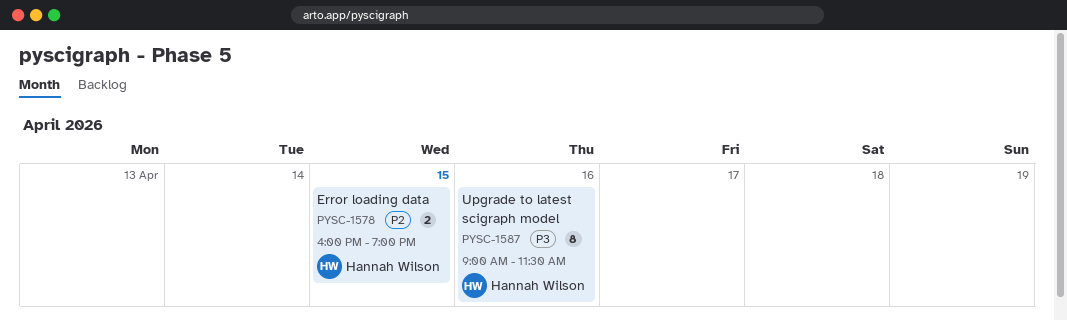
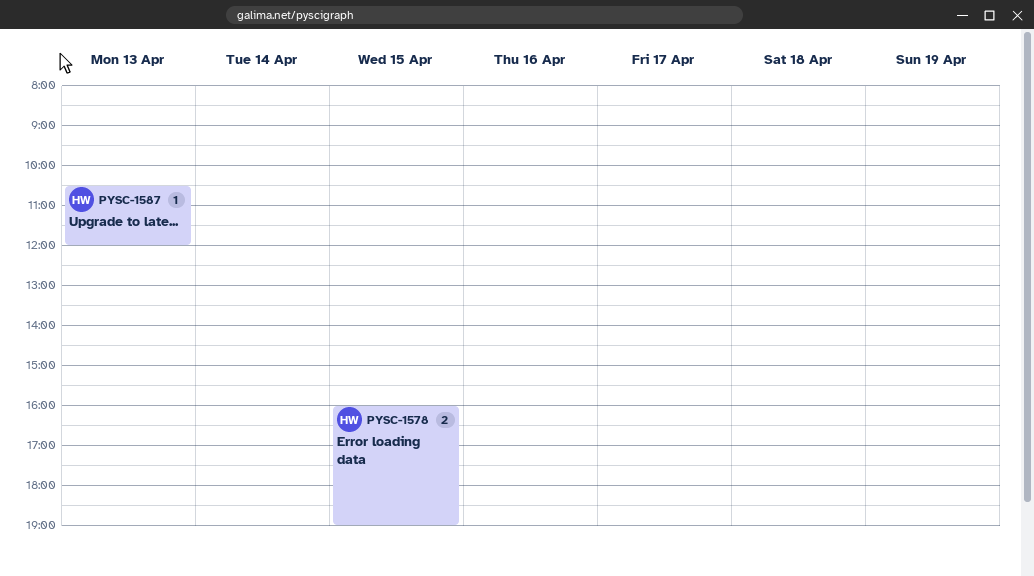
PYSC-1587, estimate: 8 -> 1
PYSC-1587, day: Apr 16 -> Apr 13
PYSC-1587, begins: 09:00 -> 10:30
PYSC-1587, ends: 11:30 -> 12:00

